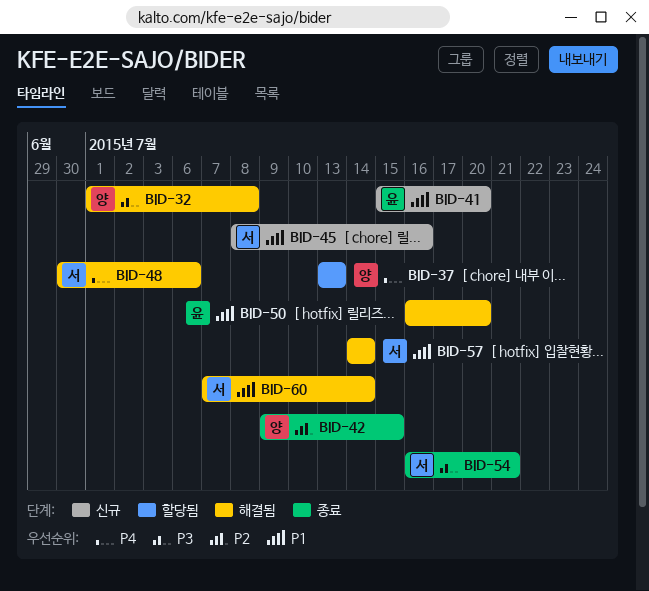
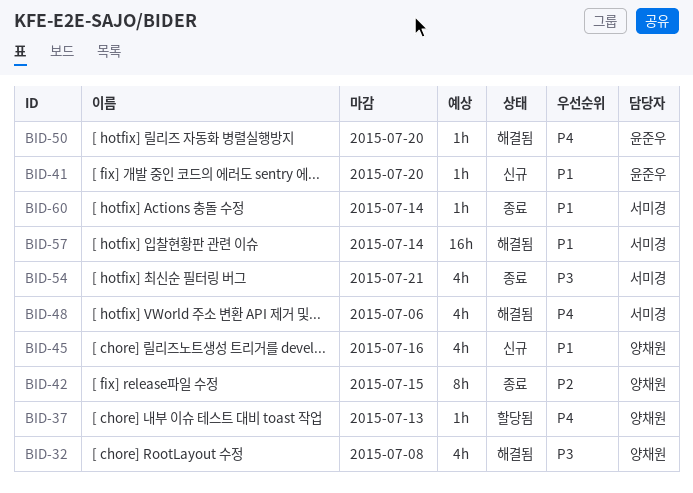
BID-45, owner: 서미경 -> 양채원
BID-50, priority: P1 -> P4
BID-60, status: 해결됨 -> 종료

